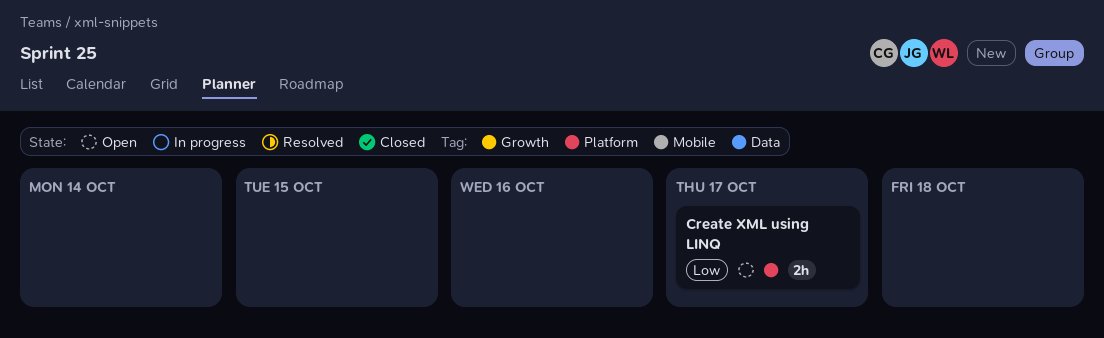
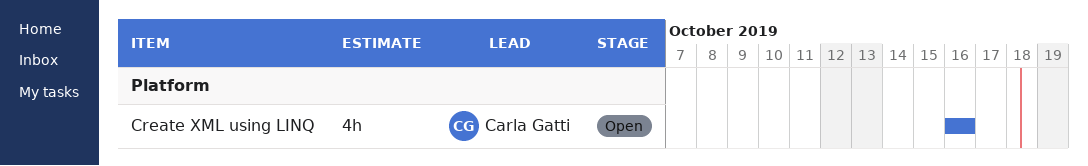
Create XML using LINQ, estimate: 2h -> 4h
Create XML using LINQ, due: Oct 17 -> Oct 16

